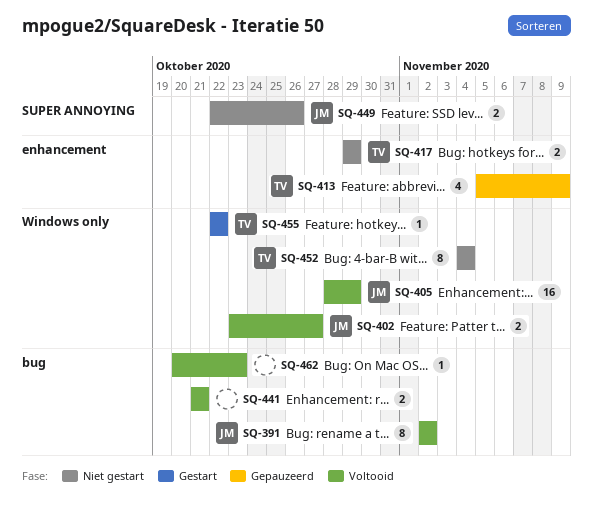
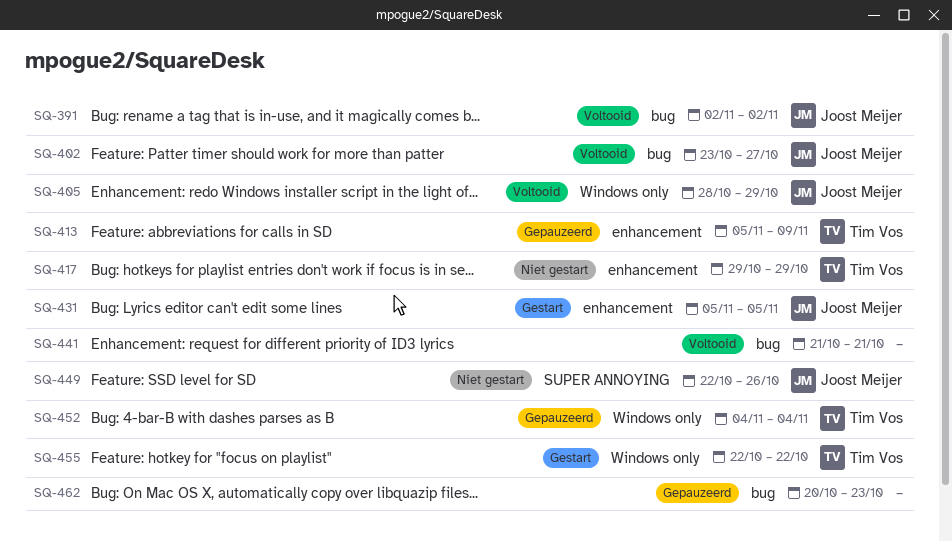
SQ-402, label: Windows only -> bug
SQ-431: none -> present
SQ-452, status: Niet gestart -> Gepauzeerd
SQ-462, status: Voltooid -> Gepauzeerd

